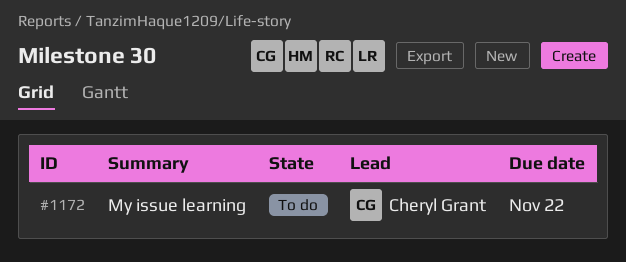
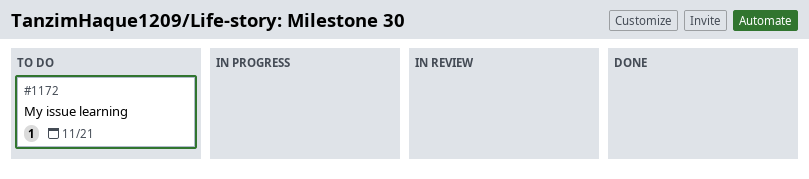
#1172, due: Nov 22 -> Nov 21

